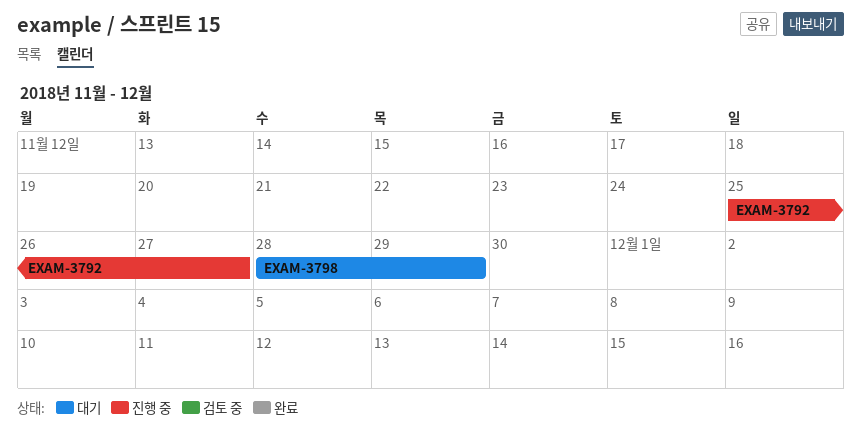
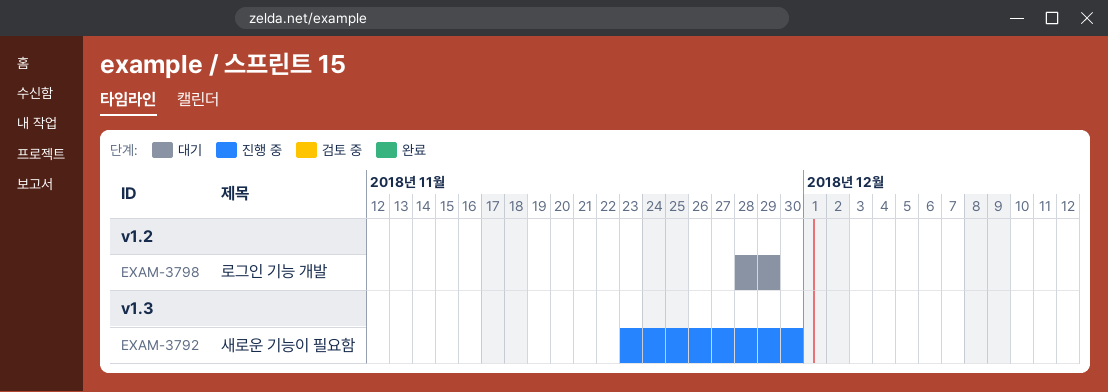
EXAM-3792, start: Nov 25 -> Nov 23
EXAM-3792, due: Nov 27 -> Nov 30

